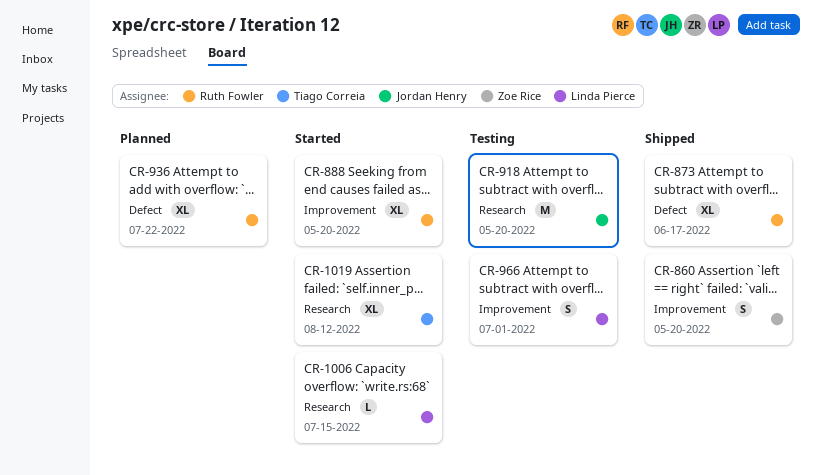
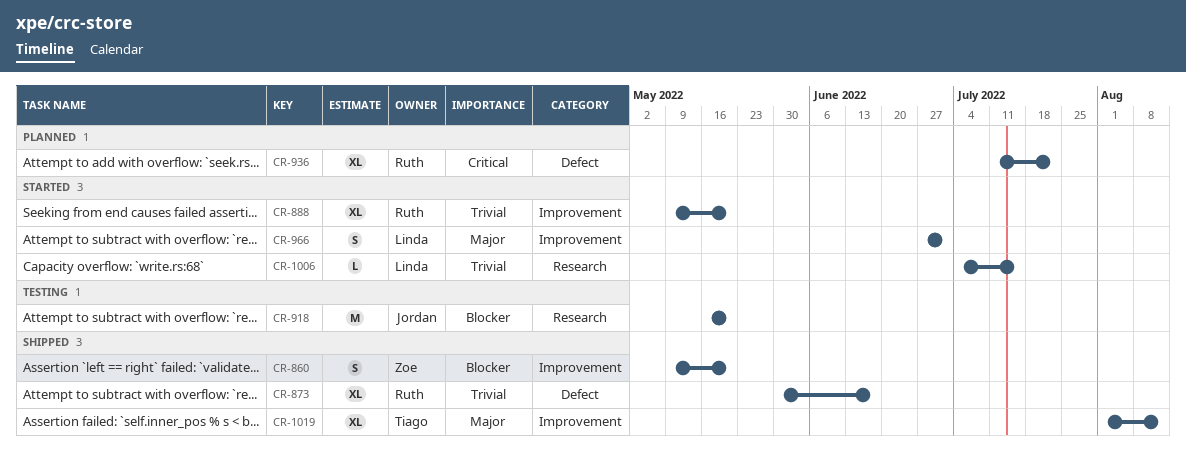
CR-966, status: Testing -> Started
CR-1019, status: Started -> Shipped
CR-1019, label: Research -> Improvement

